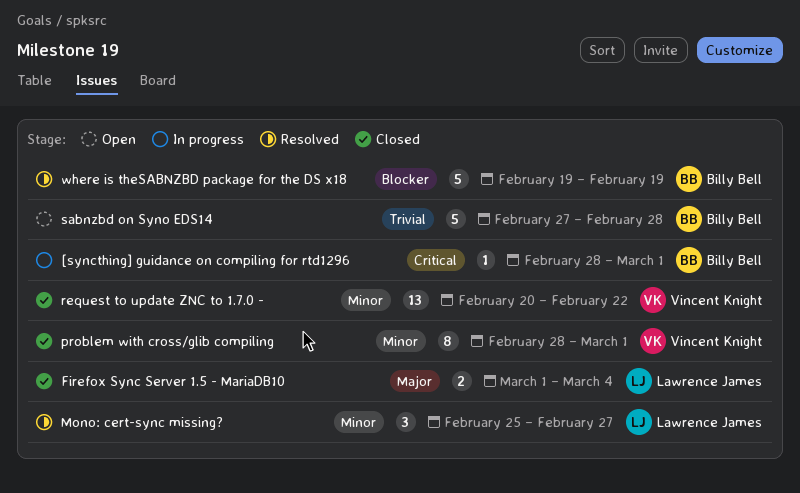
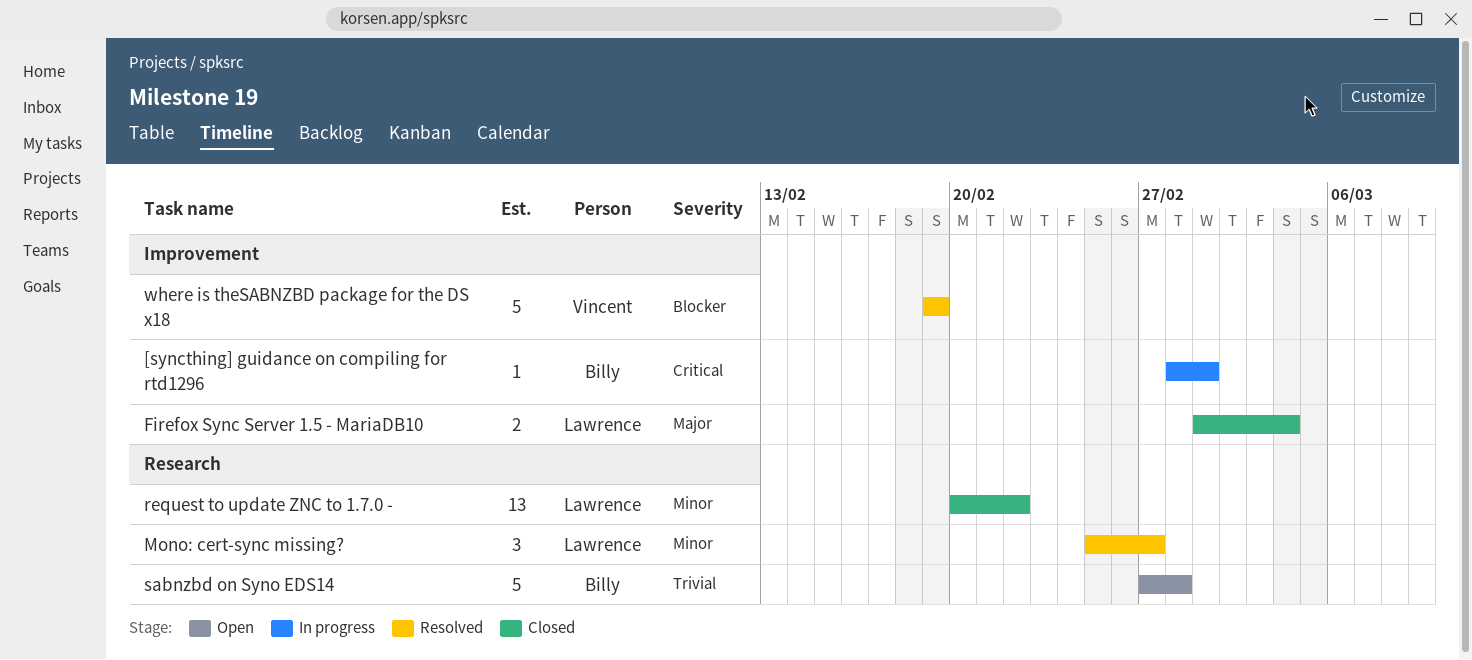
problem with cross/glib compiling: present -> none
request to update ZNC to 1.7.0 -, owner: Vincent Knight -> Lawrence James
where is theSABNZBD package for the DS x18, owner: Billy Bell -> Vincent Knight

